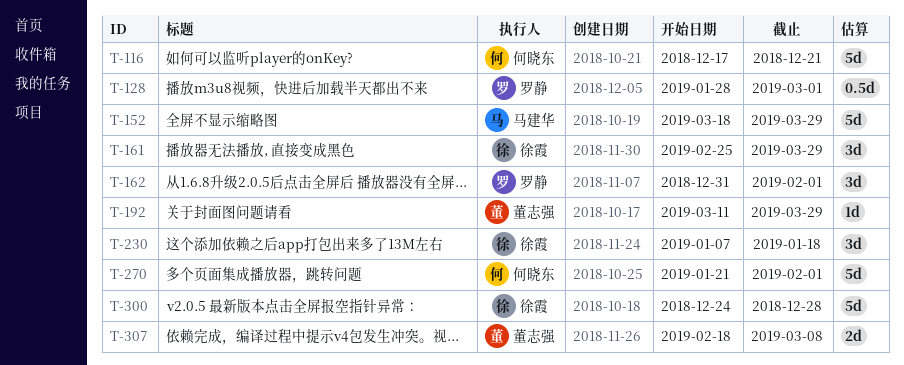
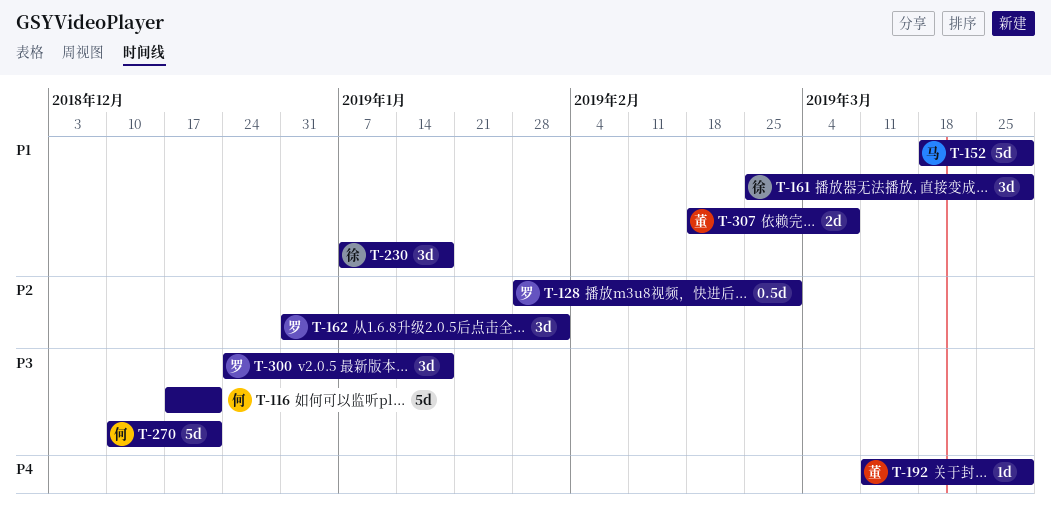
T-270, start: Jan 21 -> Dec 10
T-270, due: Feb 1 -> Dec 21
T-300, owner: 徐霞 -> 罗静
T-300, estimate: 5d -> 3d
T-300, due: Dec 28 -> Jan 18

